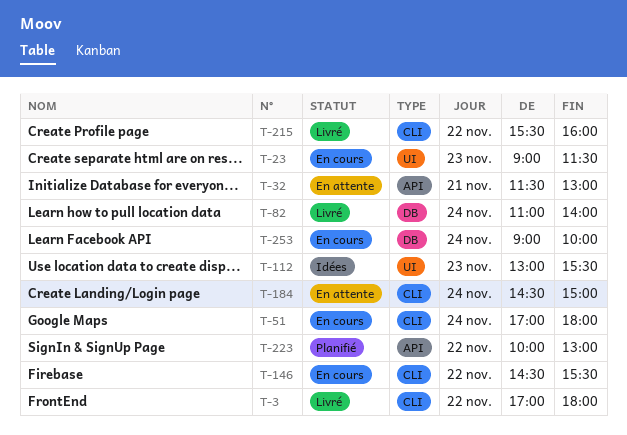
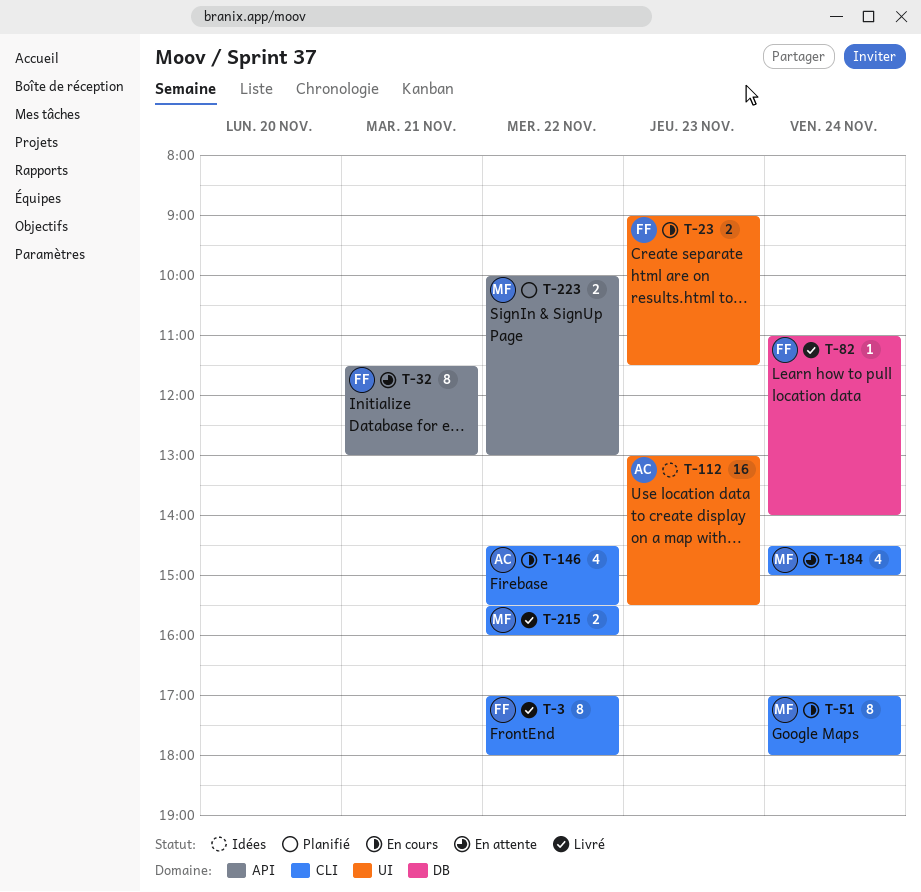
T-253: present -> none

